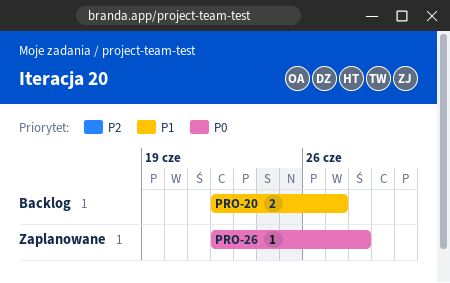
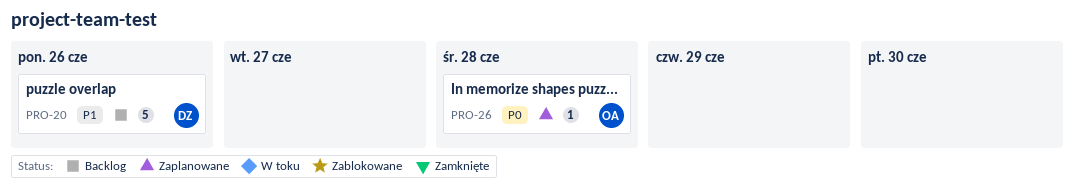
PRO-20, estimate: 2 -> 5
PRO-20, due: Jun 27 -> Jun 26

